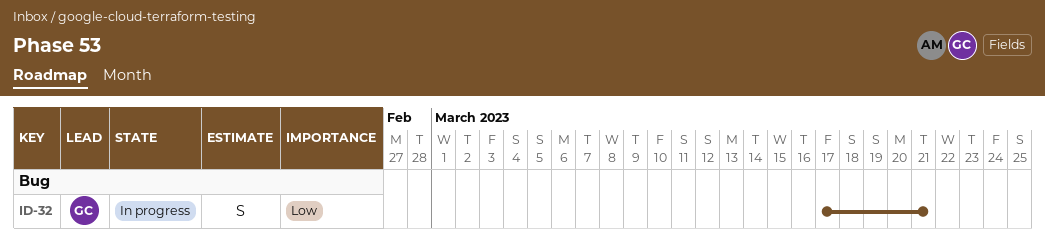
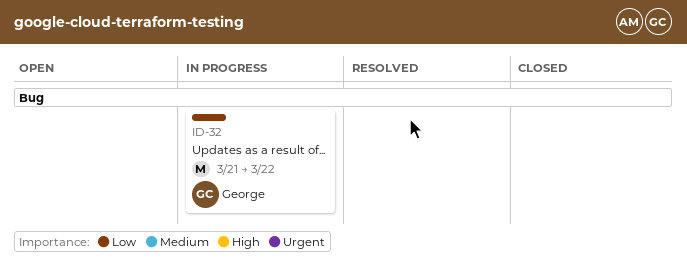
ID-32, estimate: S -> M
ID-32, start: Mar 17 -> Mar 21
ID-32, due: Mar 21 -> Mar 22

